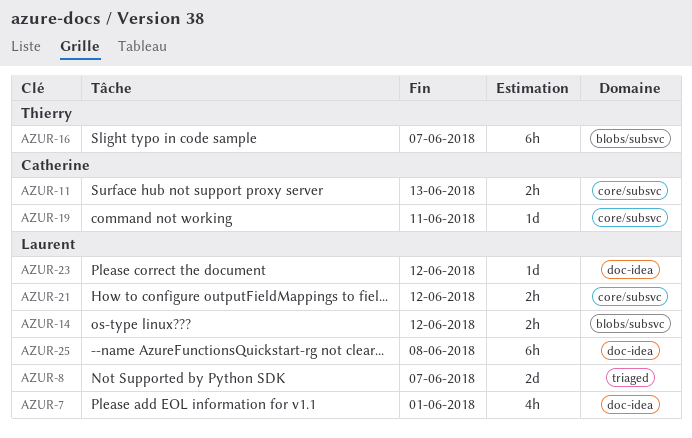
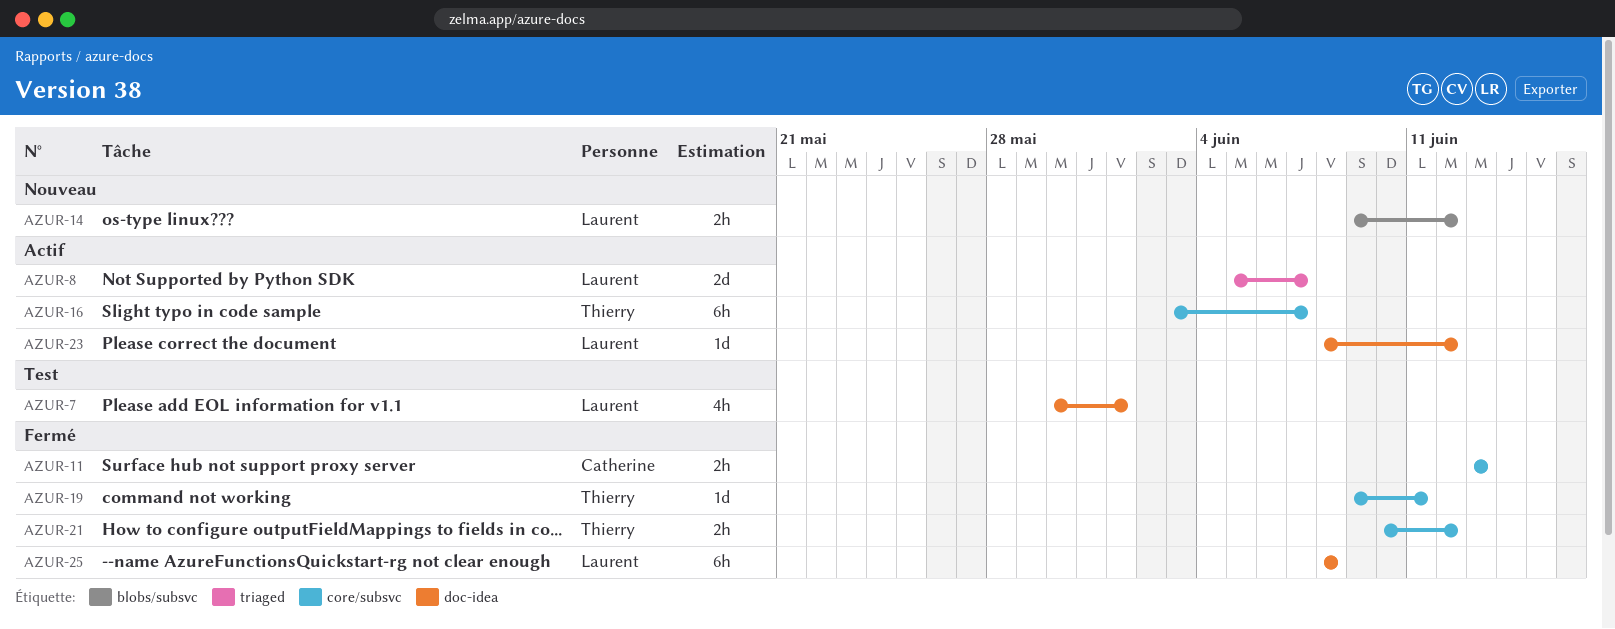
AZUR-16, label: blobs/subsvc -> core/subsvc
AZUR-19, owner: Catherine -> Thierry
AZUR-21, owner: Laurent -> Thierry

